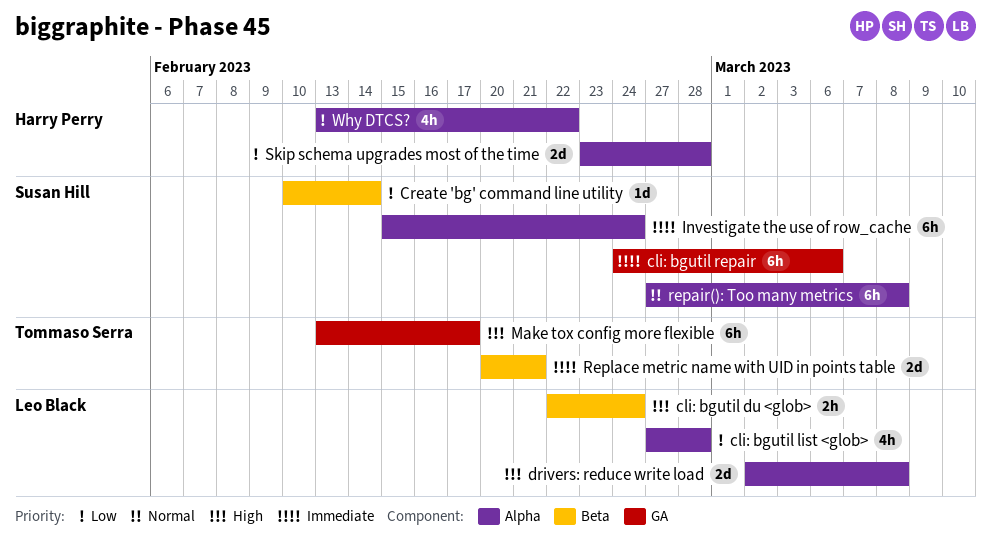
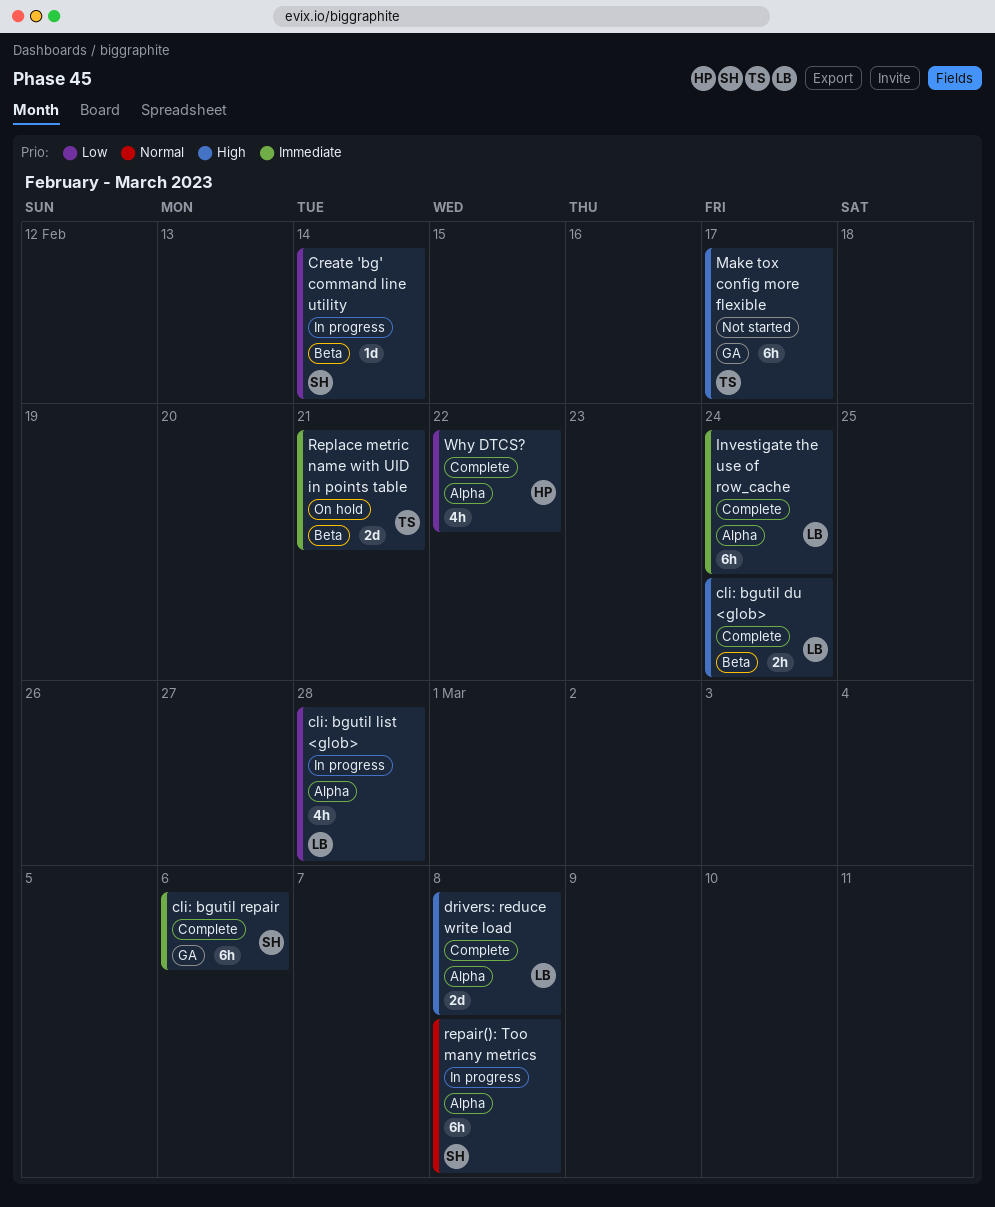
Investigate the use of row_cache, owner: Susan Hill -> Leo Black
Skip schema upgrades most of the time: present -> none

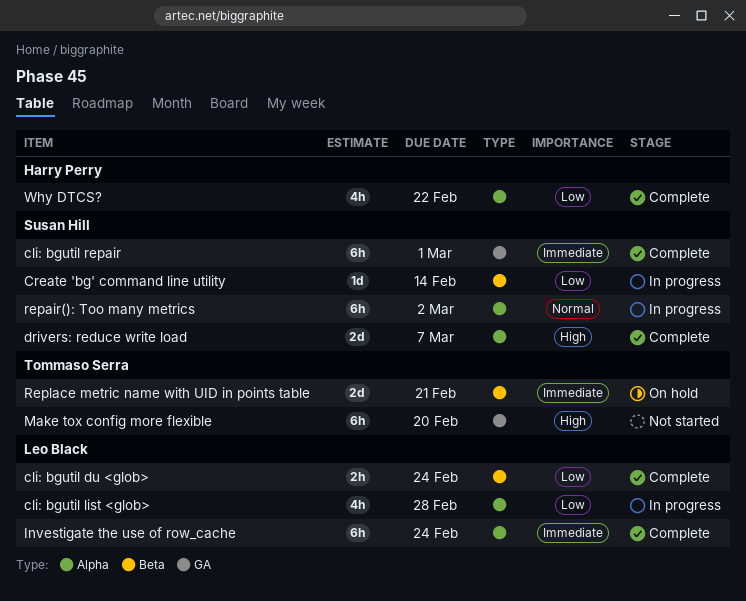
cli: bgutil du <glob>, priority: High -> Low
cli: bgutil repair, due: Mar 6 -> Mar 1
drivers: reduce write load, owner: Leo Black -> Susan Hill
drivers: reduce write load, due: Mar 8 -> Mar 7
Make tox config more flexible, due: Feb 17 -> Feb 20
repair(): Too many metrics, due: Mar 8 -> Mar 2

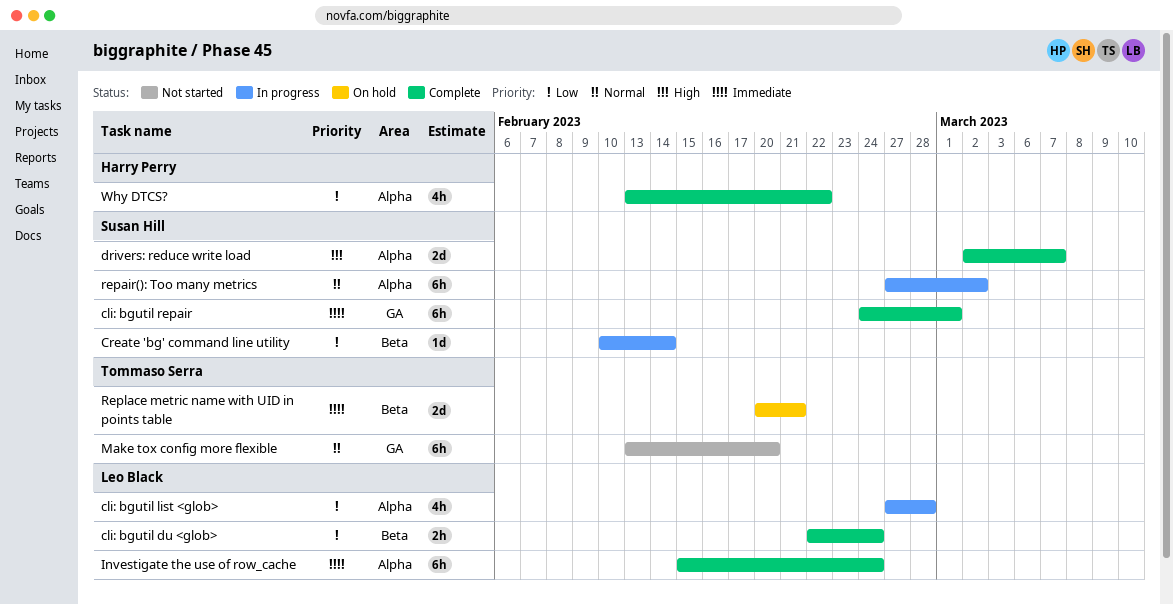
Make tox config more flexible, priority: High -> Normal

